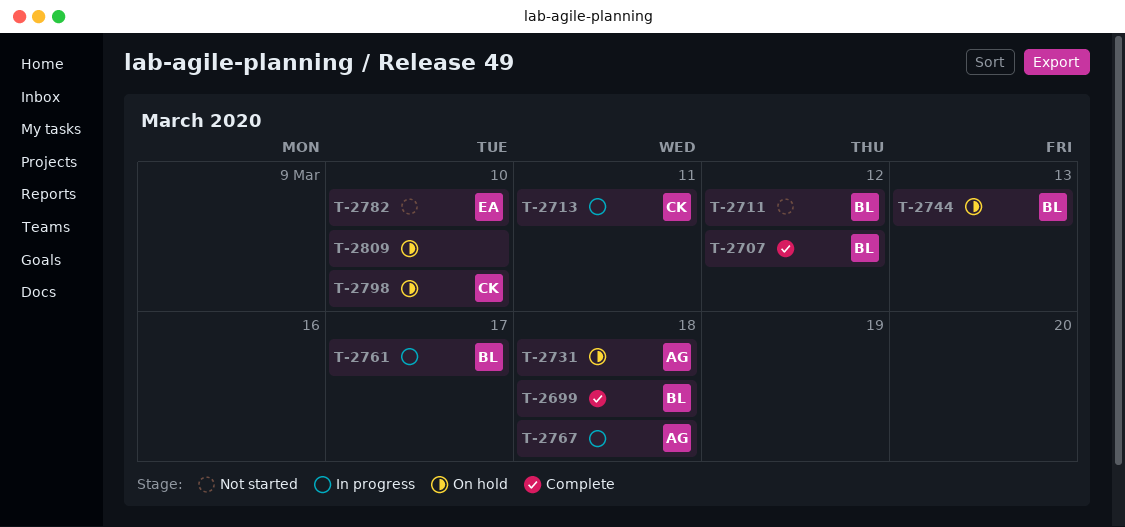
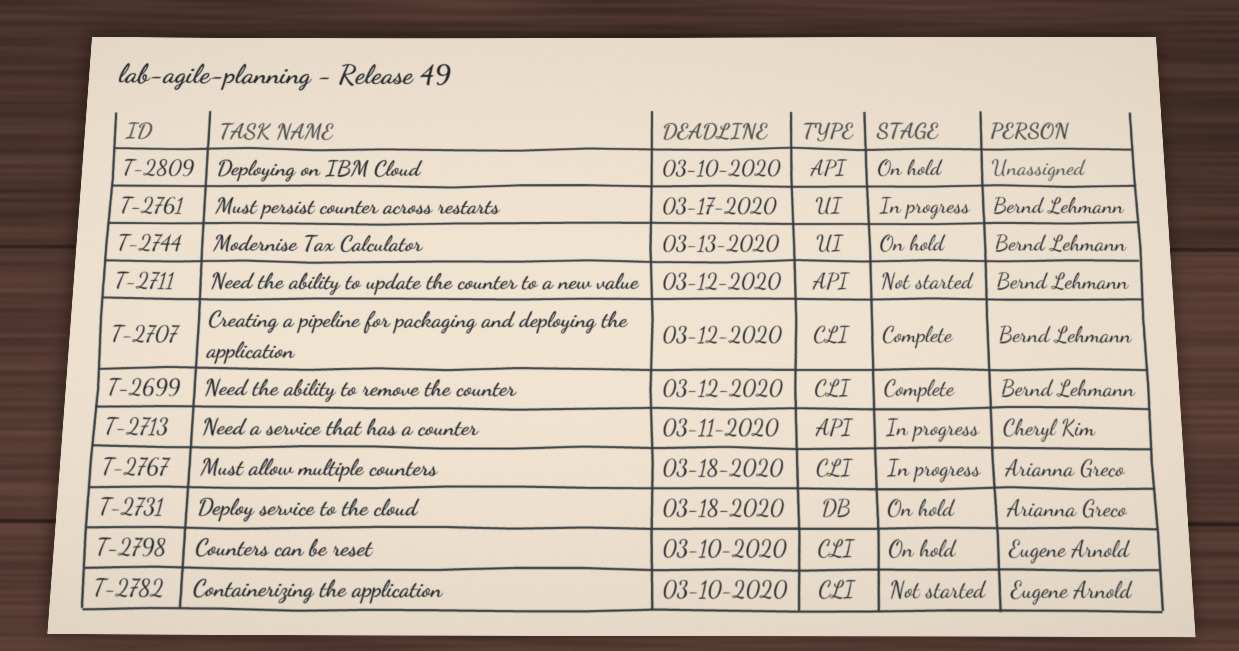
T-2699, due: Mar 18 -> Mar 12
T-2798, owner: Cheryl Kim -> Eugene Arnold

